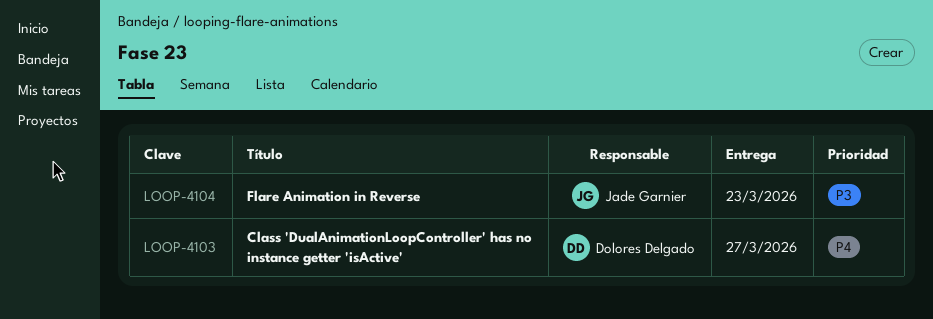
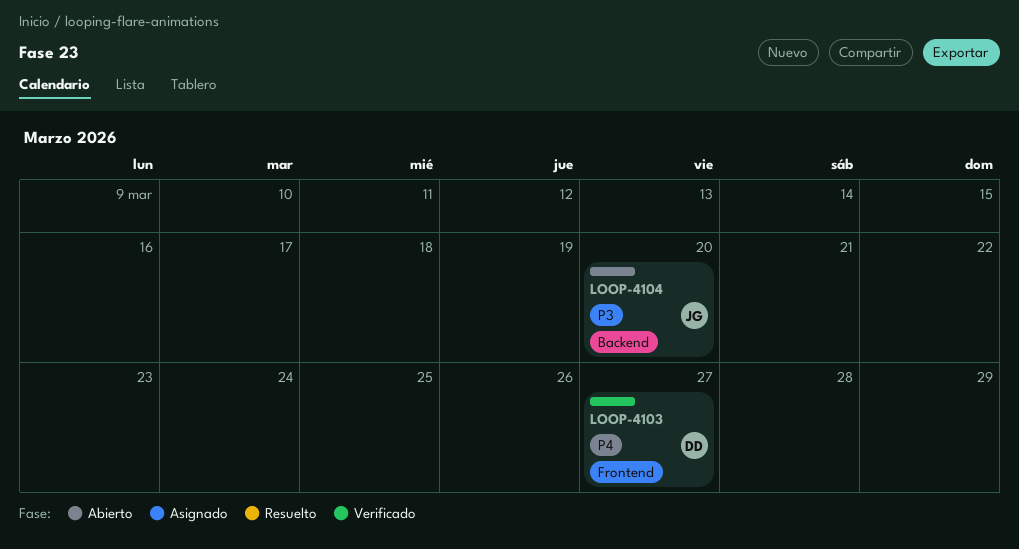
LOOP-4104, due: Mar 23 -> Mar 20

